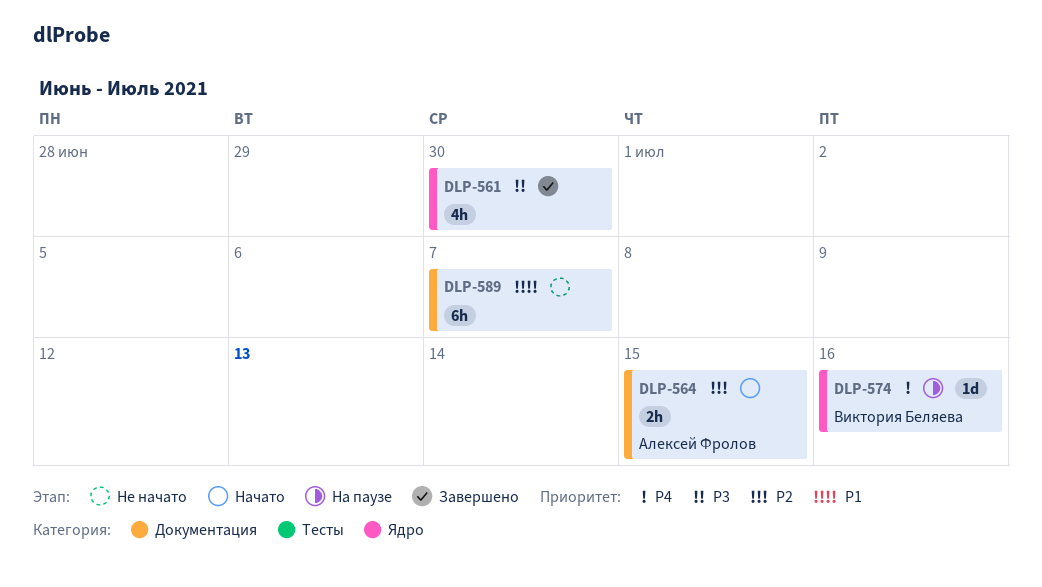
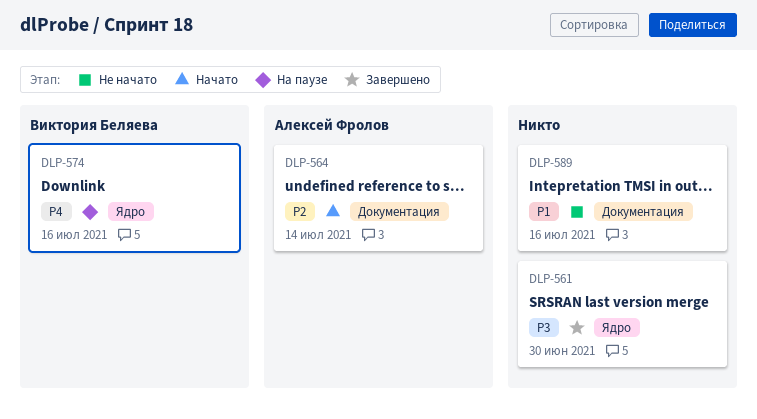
DLP-564, due: Jul 15 -> Jul 14
DLP-589, due: Jul 7 -> Jul 16

